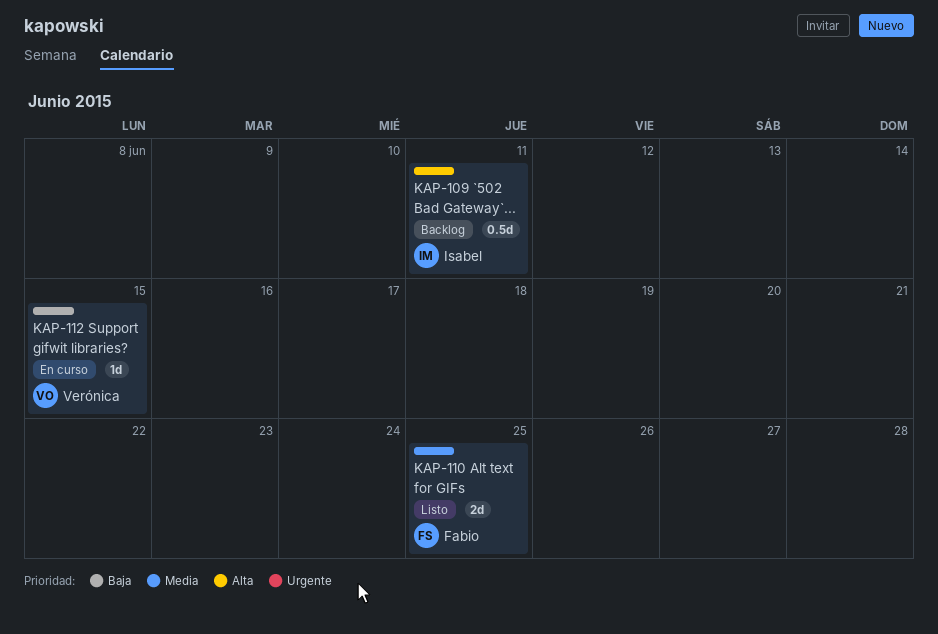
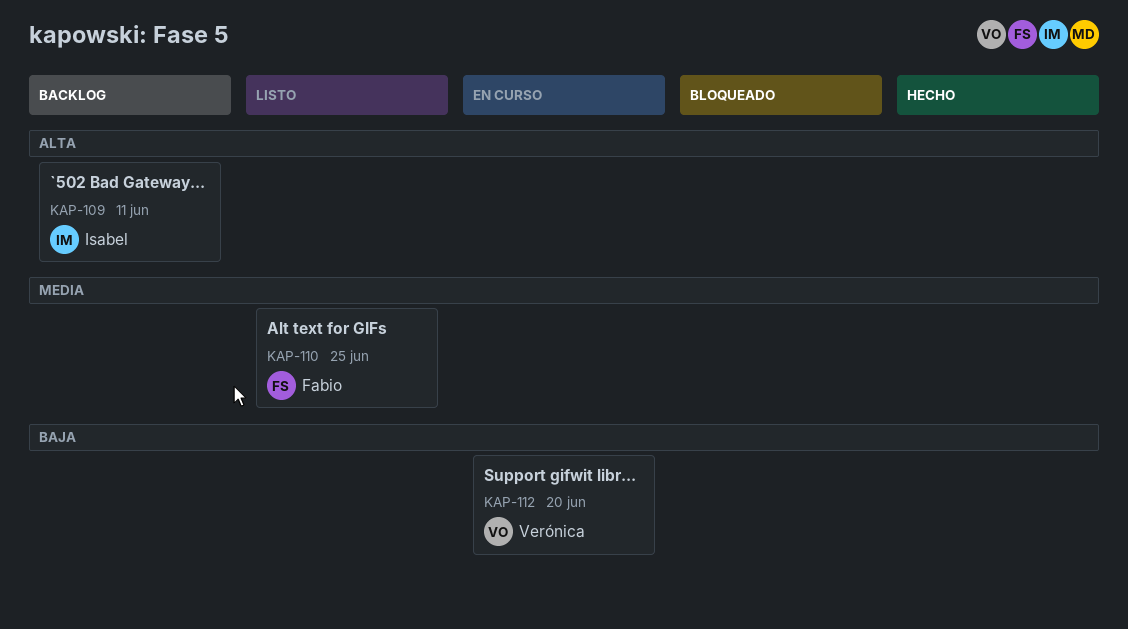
KAP-112, due: Jun 15 -> Jun 20

